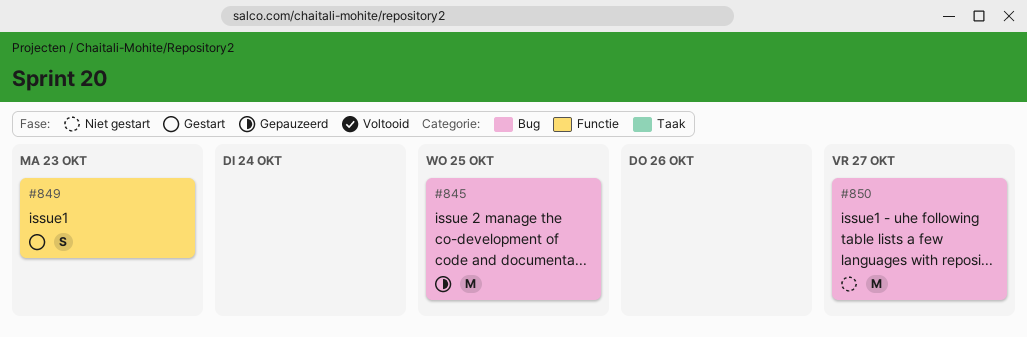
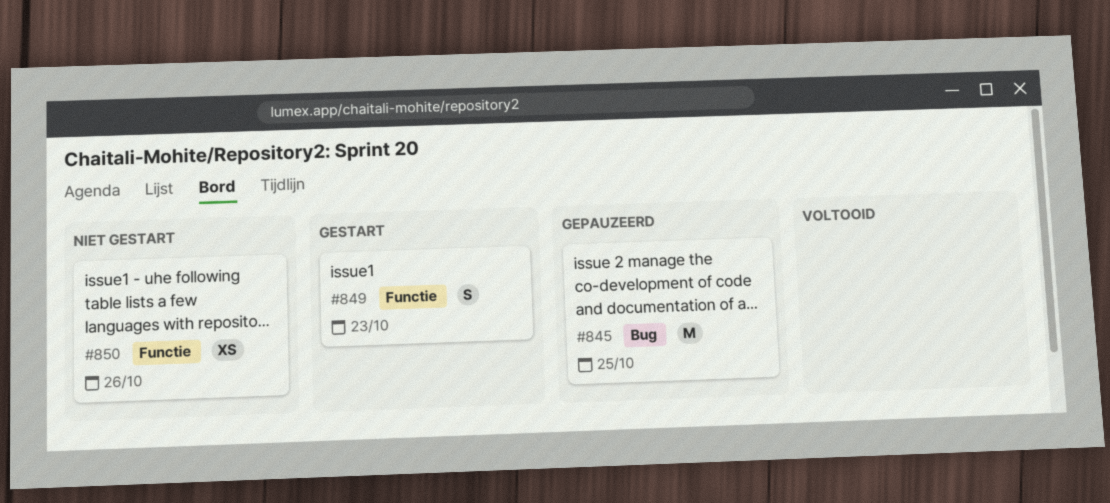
#850, label: Bug -> Functie
#850, estimate: M -> XS
#850, due: Oct 27 -> Oct 26

